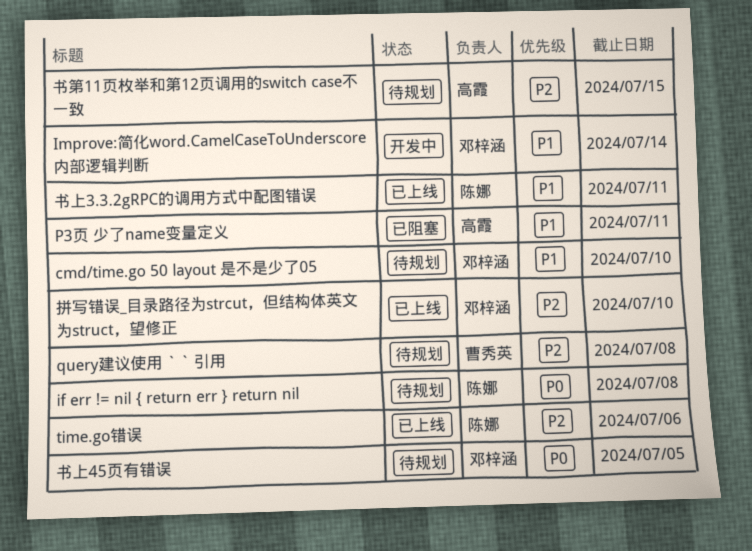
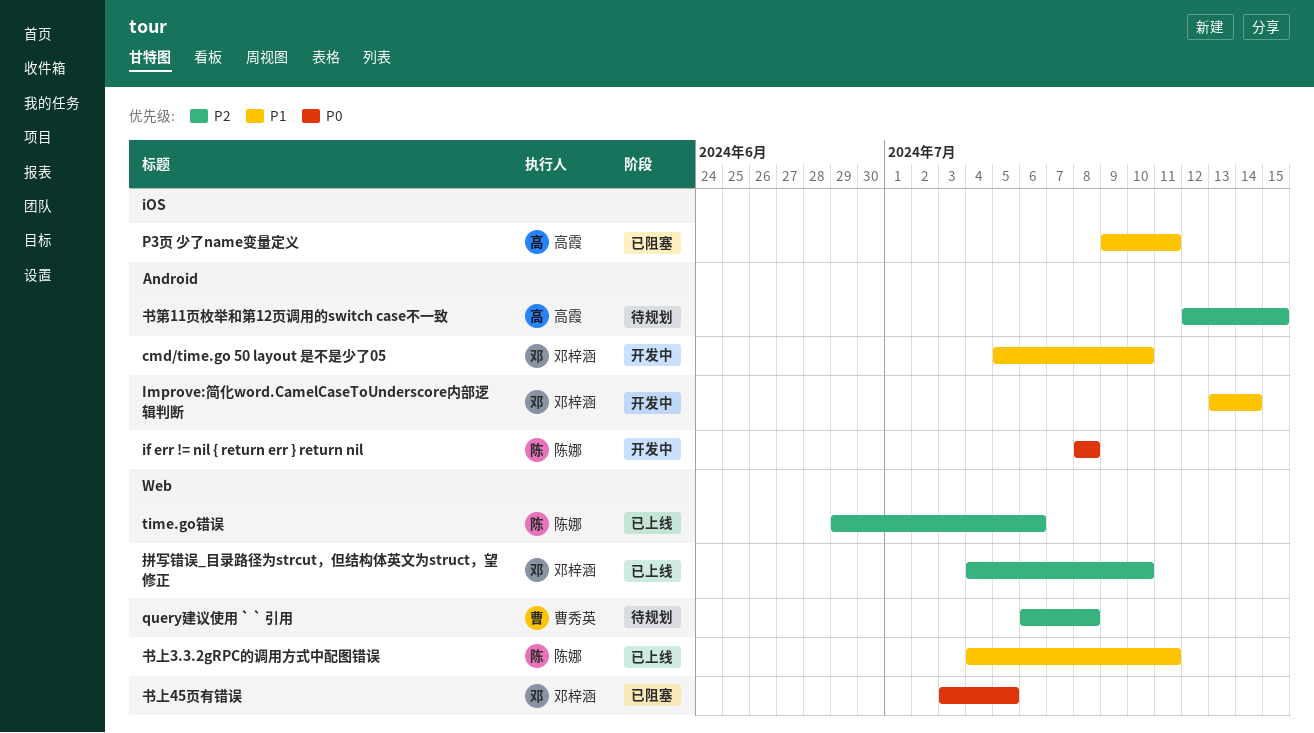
cmd/time.go 50 layout 是不是少了05, status: 待规划 -> 开发中
if err != nil { return err } return nil, status: 待规划 -> 开发中
书上45页有错误, status: 待规划 -> 已阻塞

